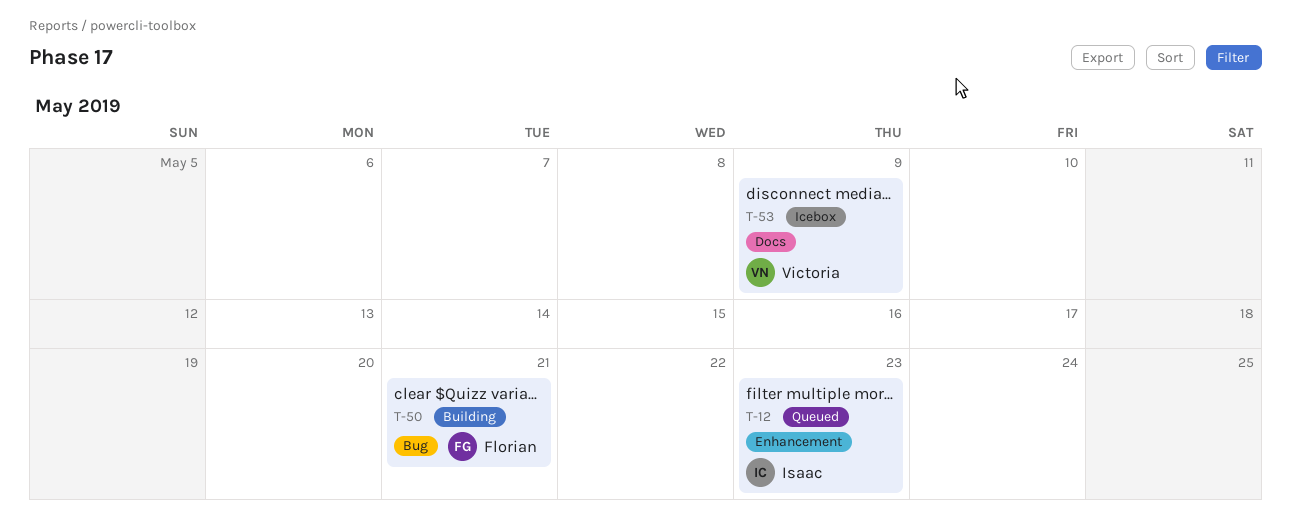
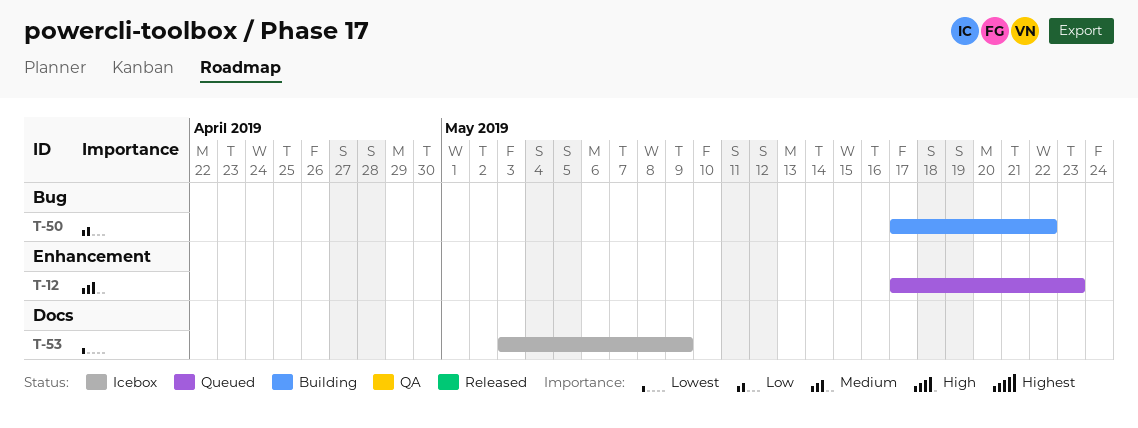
T-50, due: May 21 -> May 22

